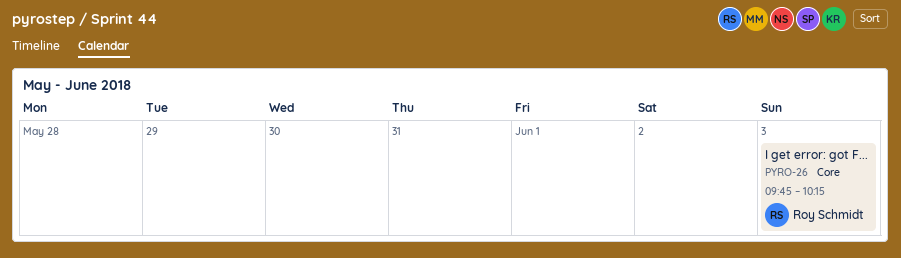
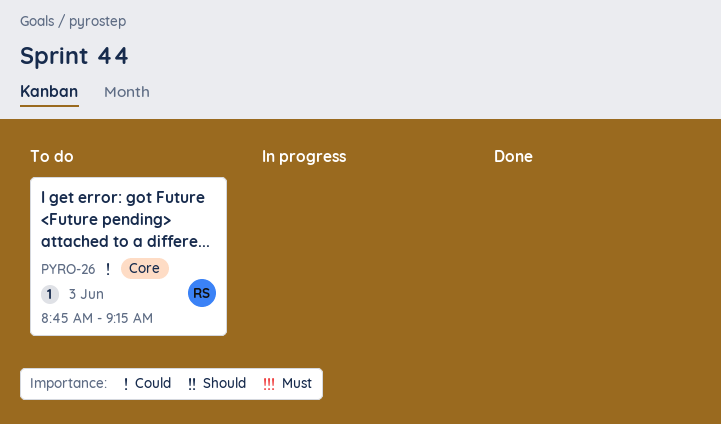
PYRO-26, begins: 09:45 -> 08:45
PYRO-26, ends: 10:15 -> 09:15

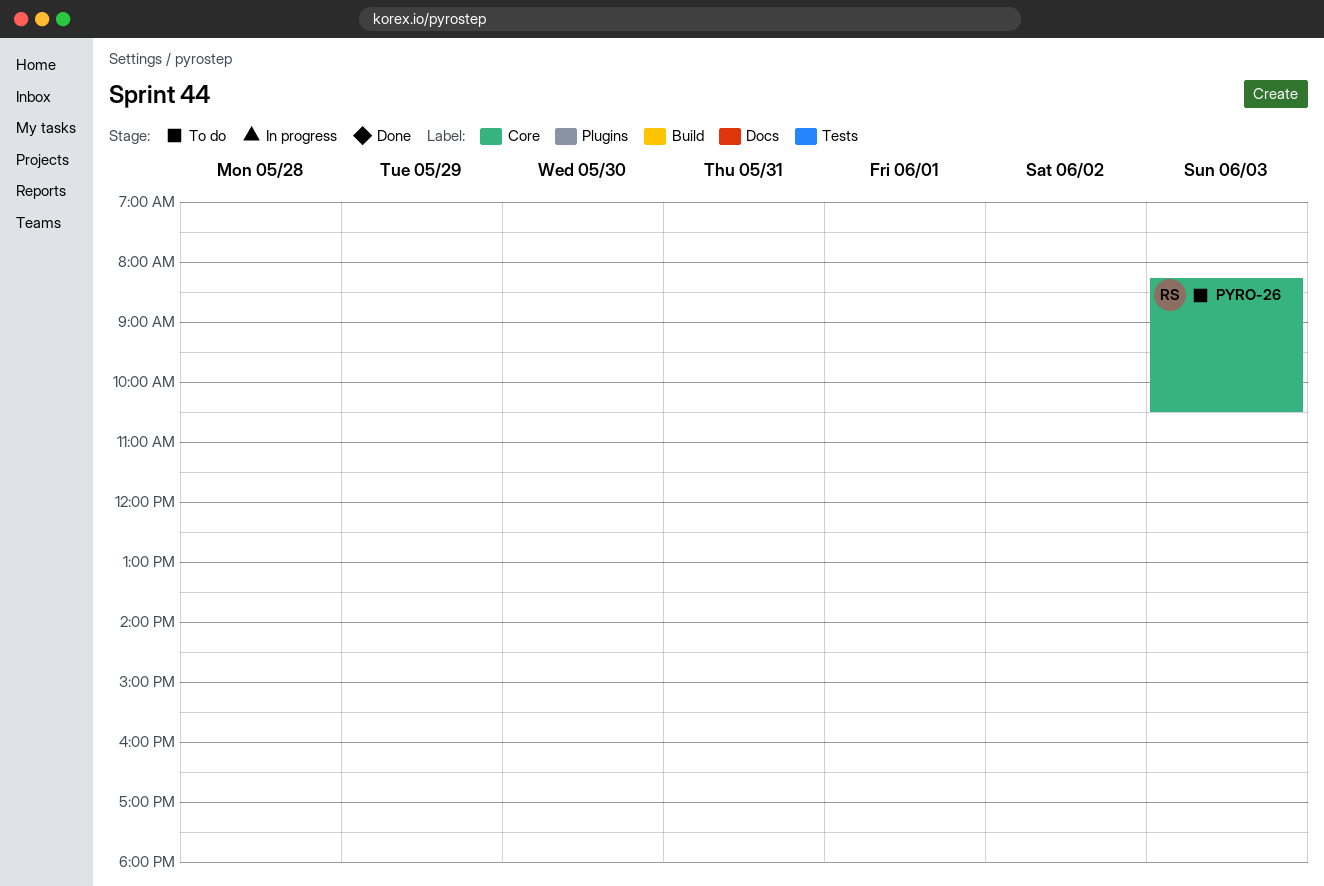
PYRO-26, begins: 08:45 -> 08:15
PYRO-26, ends: 09:15 -> 10:30

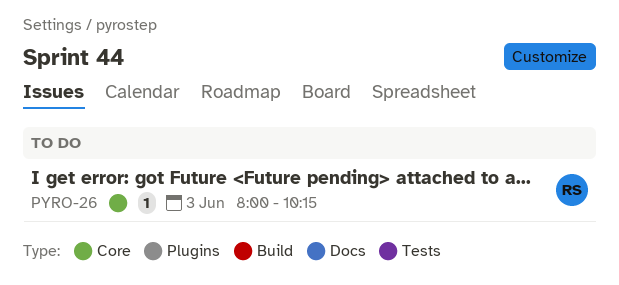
PYRO-26, begins: 08:15 -> 08:00
PYRO-26, ends: 10:30 -> 10:15

